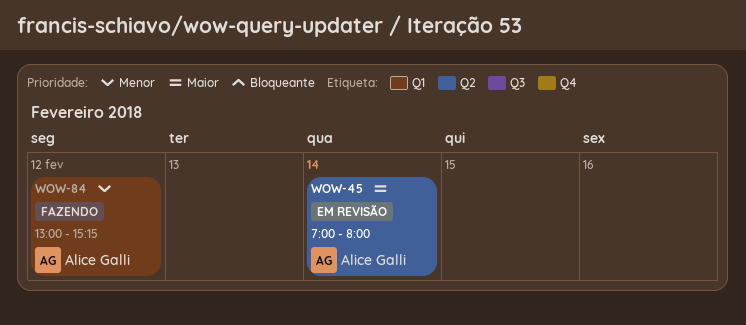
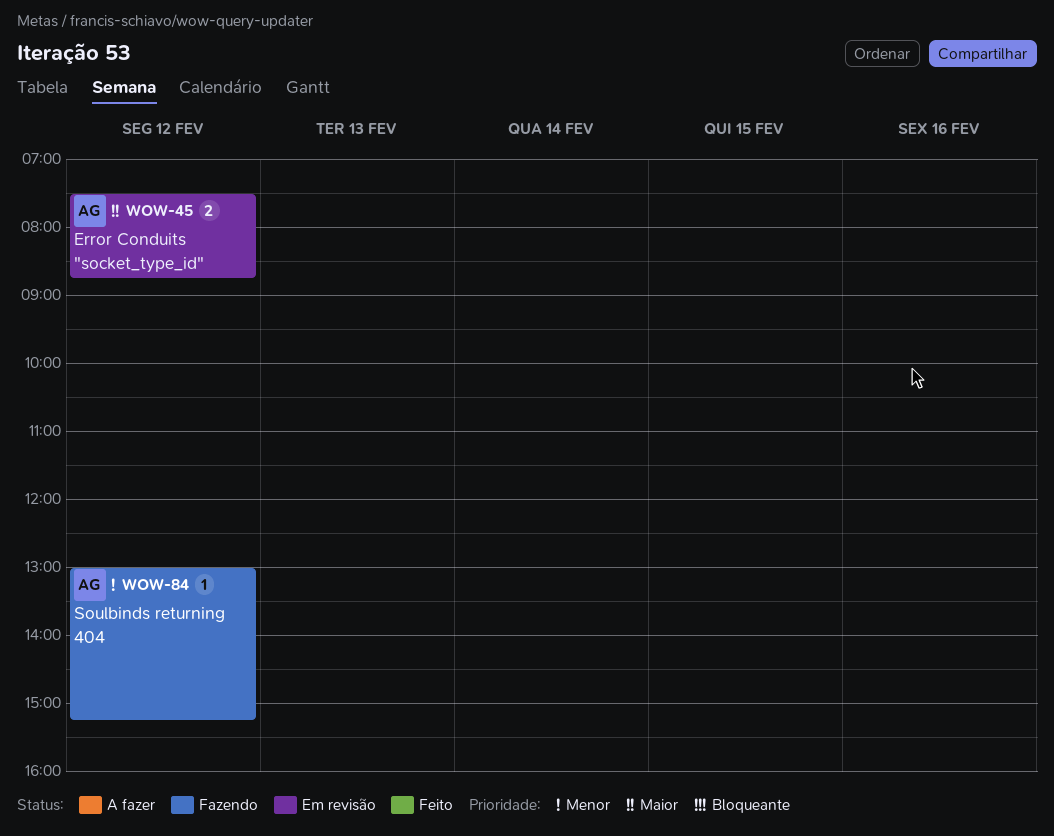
WOW-45, day: Feb 14 -> Feb 12
WOW-45, begins: 07:00 -> 07:30
WOW-45, ends: 08:00 -> 08:45

